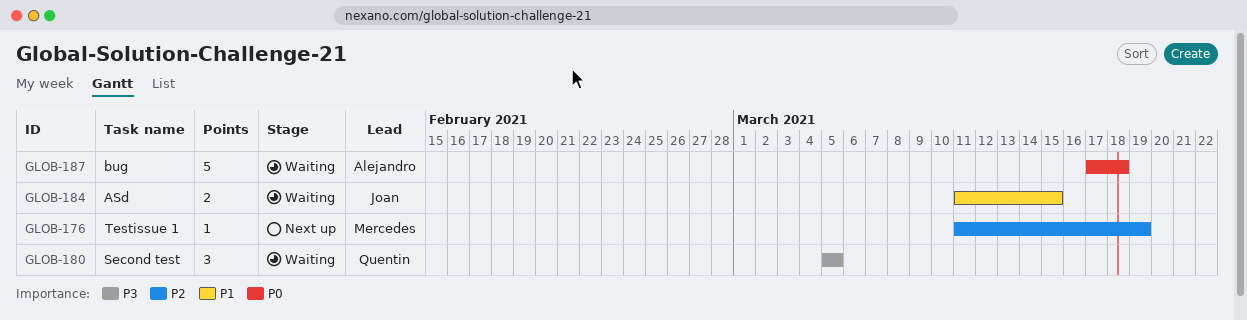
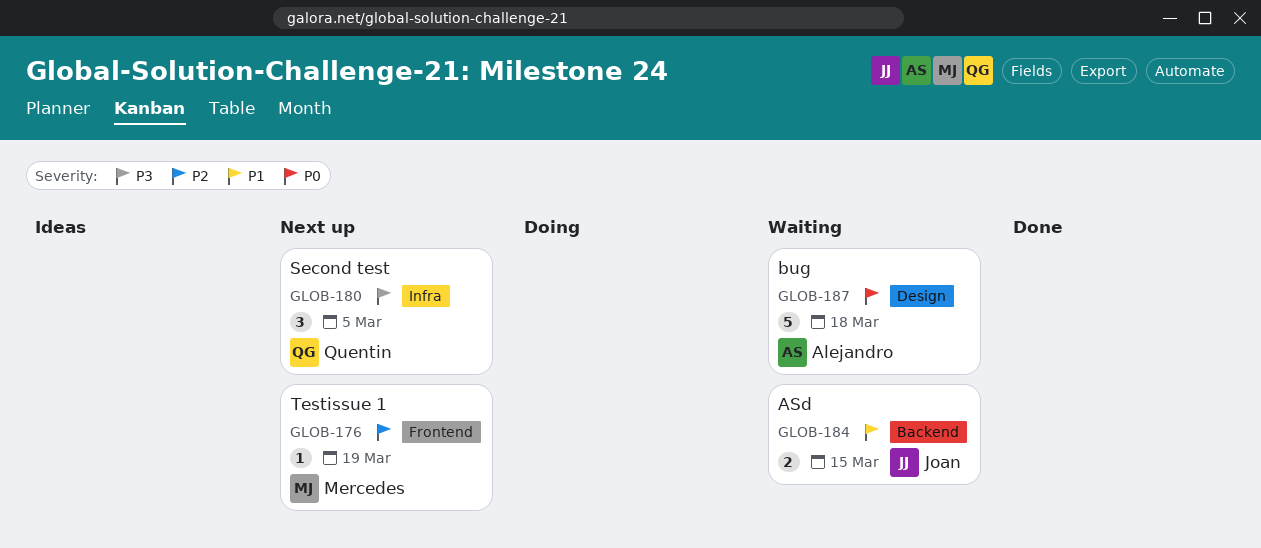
GLOB-180, status: Waiting -> Next up

